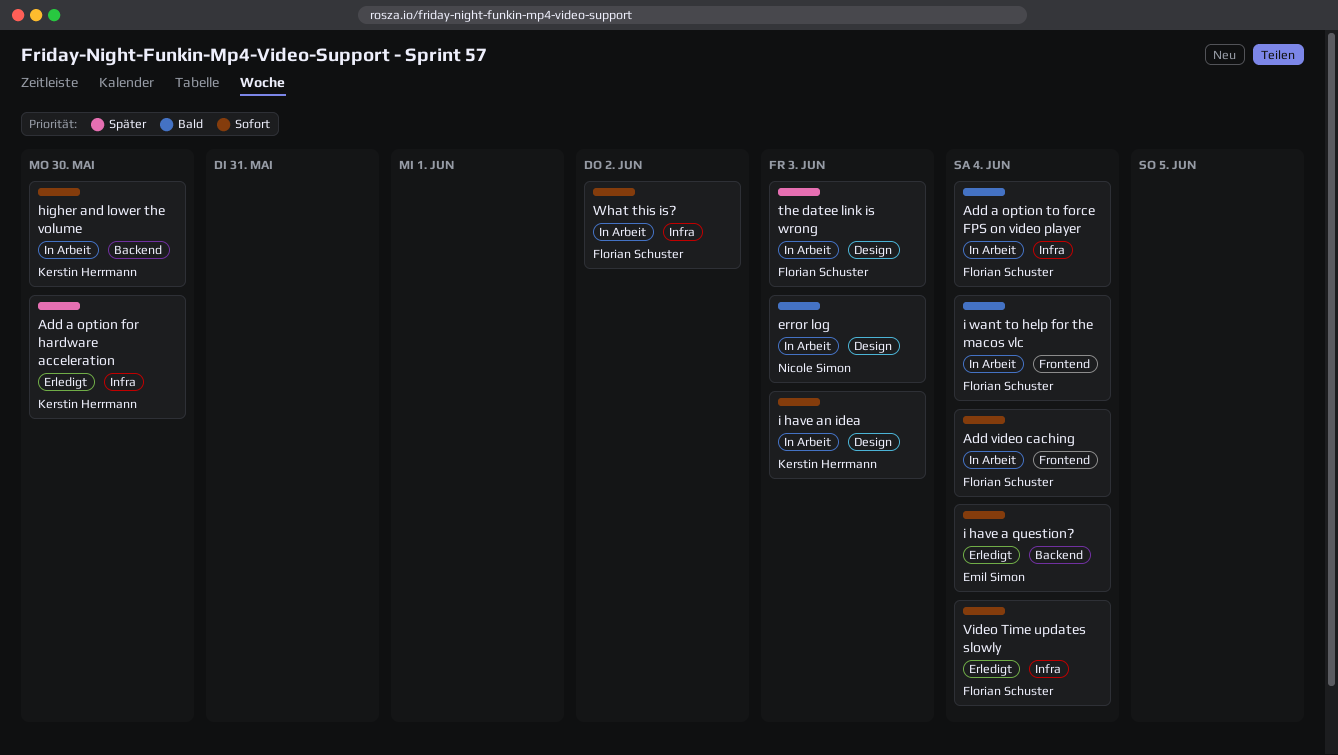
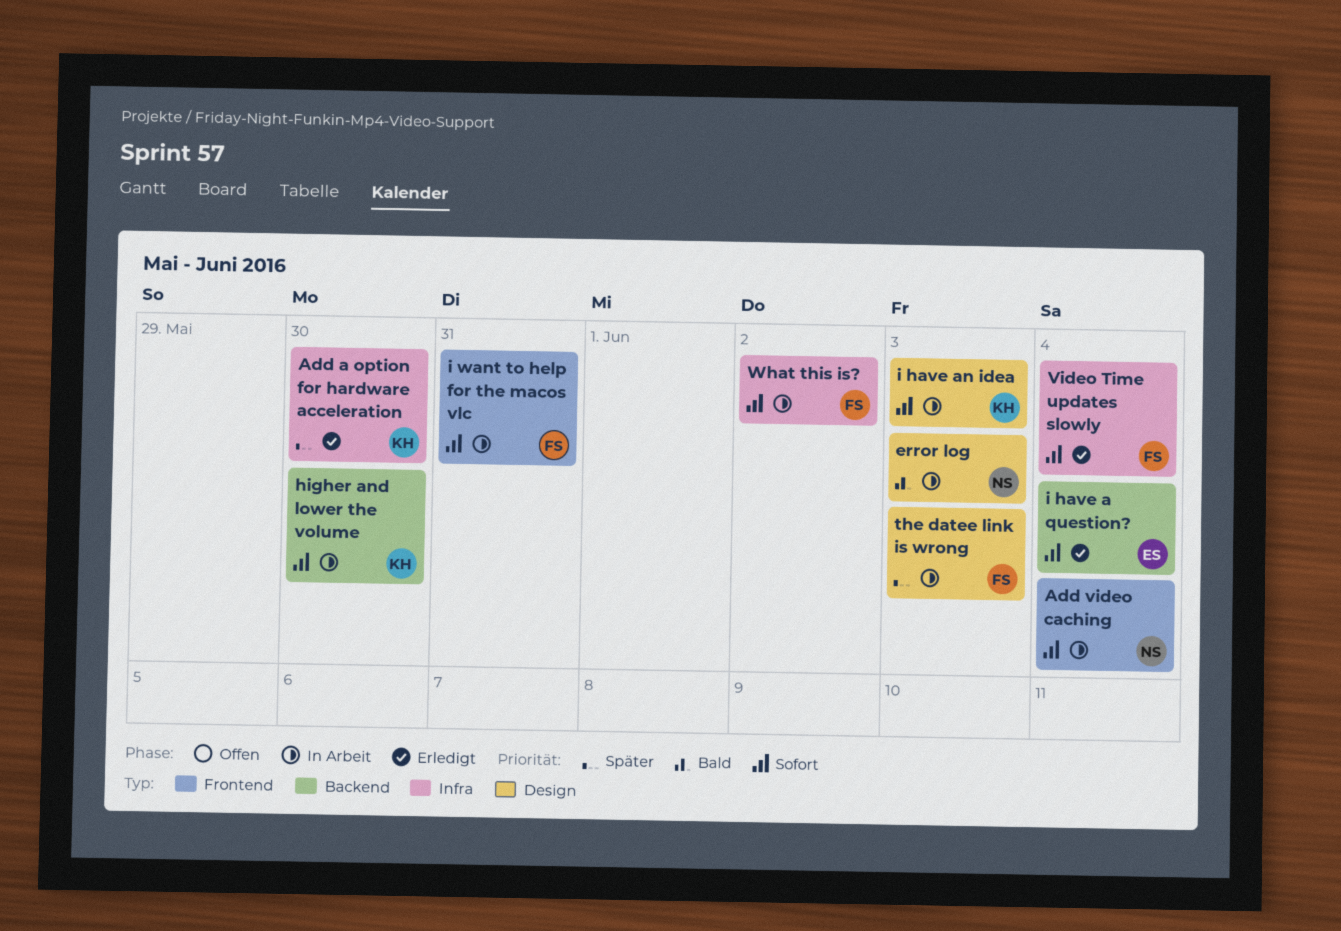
Add a option to force FPS on video player: present -> none
Add video caching, owner: Florian Schuster -> Nicole Simon
i want to help for the macos vlc, priority: Bald -> Sofort
i want to help for the macos vlc, due: Jun 4 -> May 31

